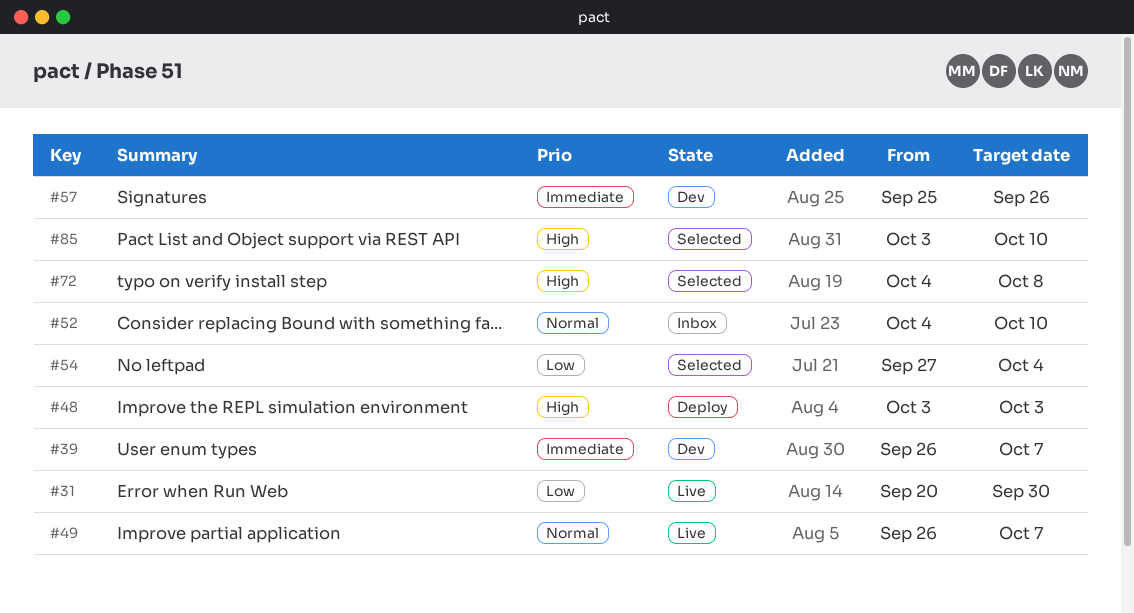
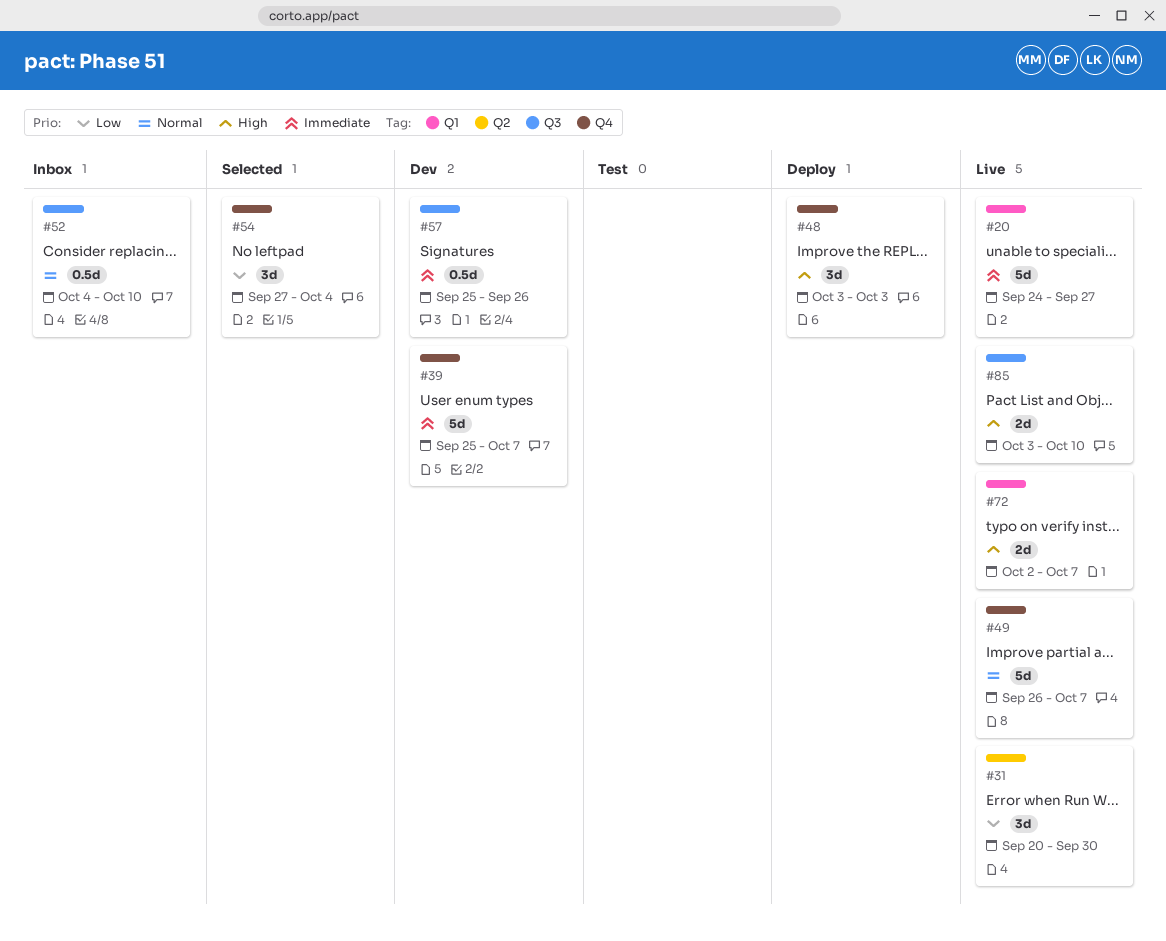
#20: none -> present
#39, start: Sep 26 -> Sep 25
#72, status: Selected -> Live
#72, start: Oct 4 -> Oct 2
#72, due: Oct 8 -> Oct 7
#85, status: Selected -> Live

